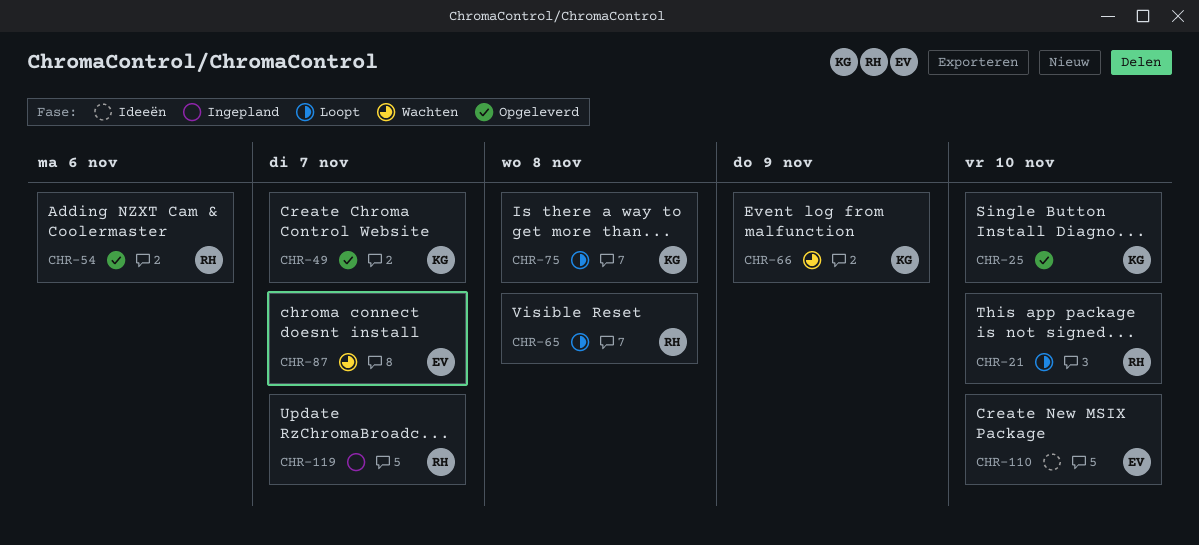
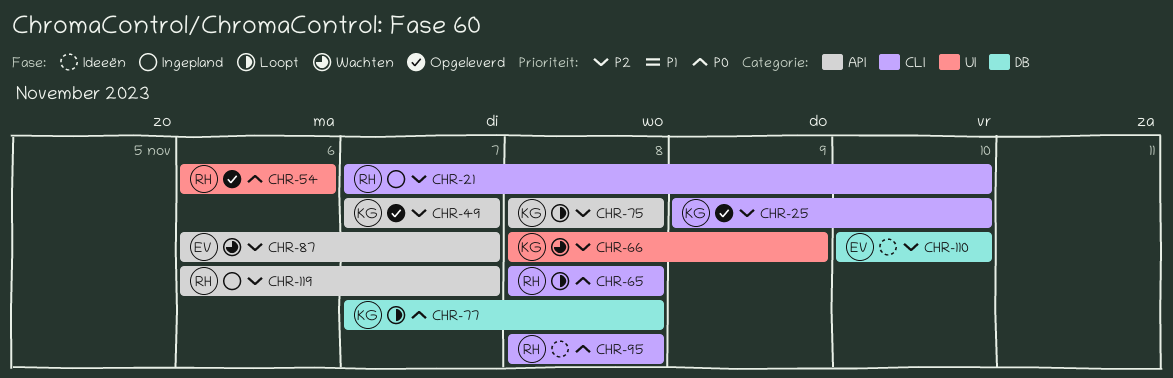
CHR-21, status: Loopt -> Ingepland
CHR-77: none -> present
CHR-95: none -> present

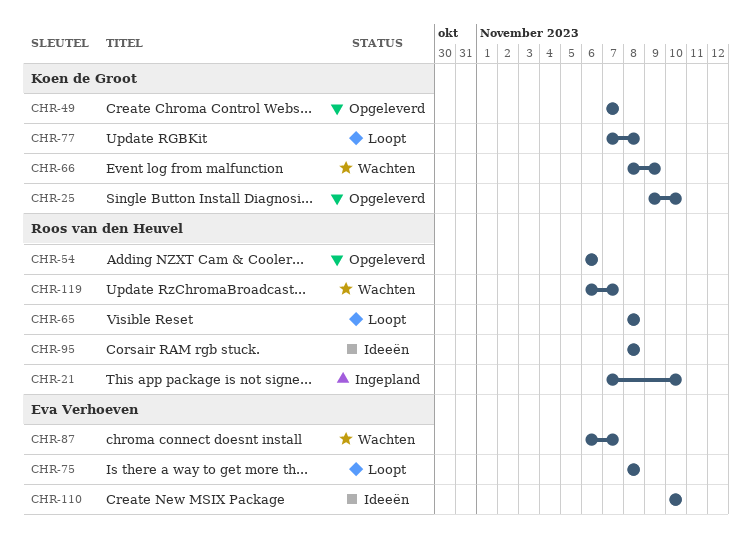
CHR-75, owner: Koen de Groot -> Eva Verhoeven
CHR-119, status: Ingepland -> Wachten

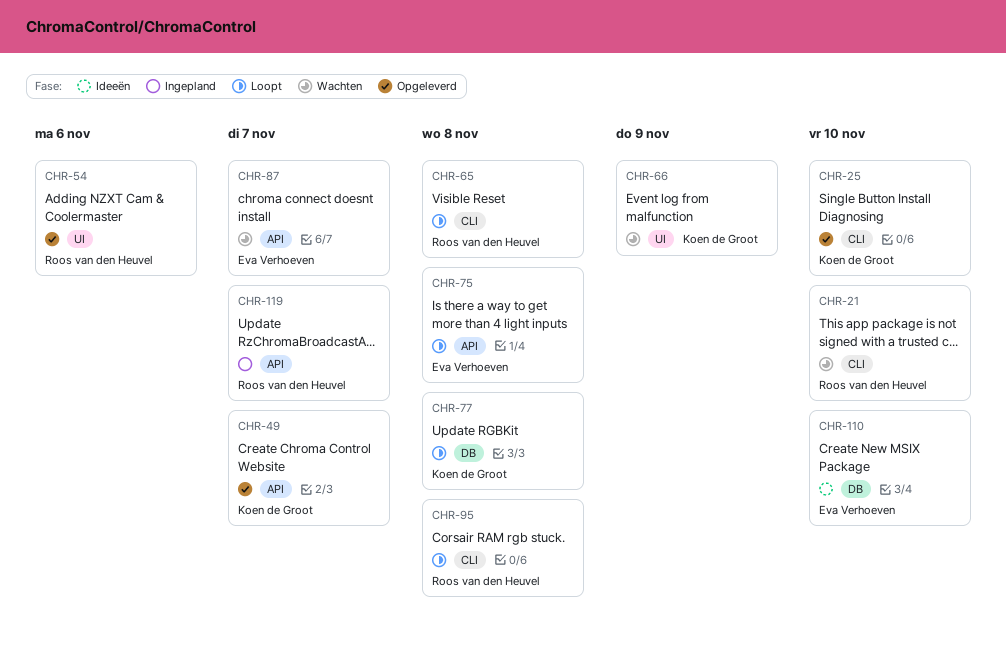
CHR-21, status: Ingepland -> Wachten
CHR-95, status: Ideeën -> Loopt
CHR-119, status: Wachten -> Ingepland

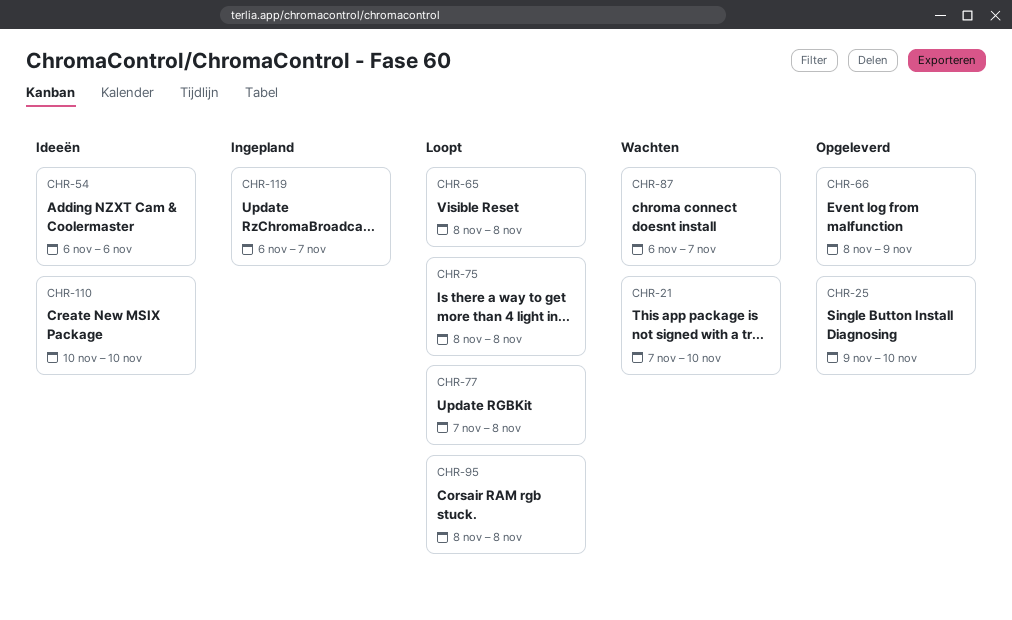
CHR-49: present -> none
CHR-54, status: Opgeleverd -> Ideeën
CHR-66, status: Wachten -> Opgeleverd

